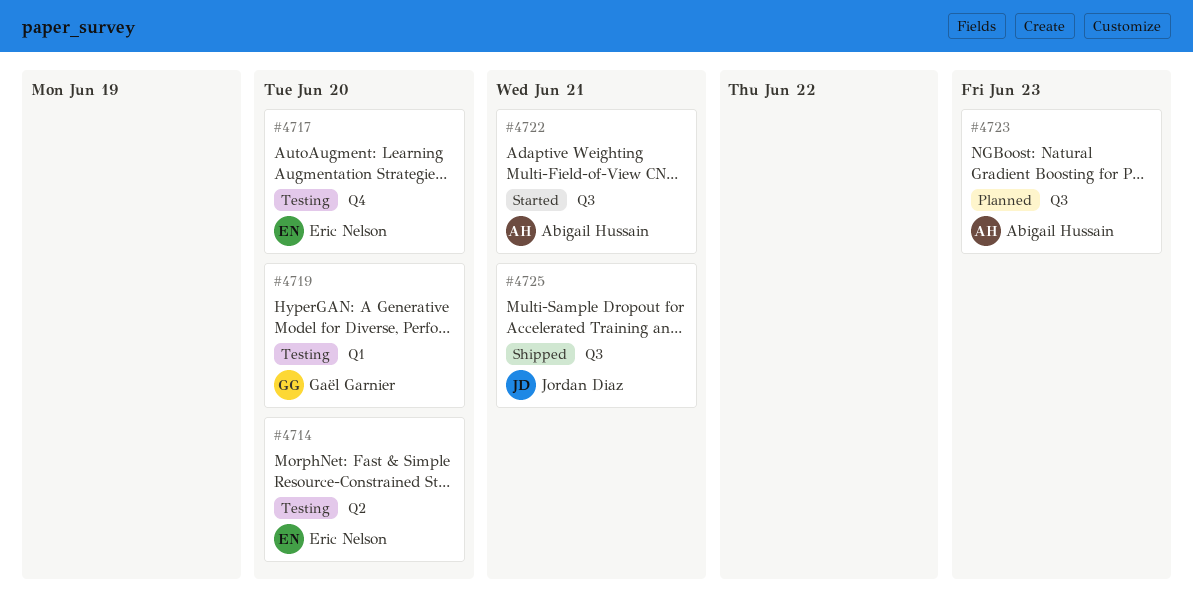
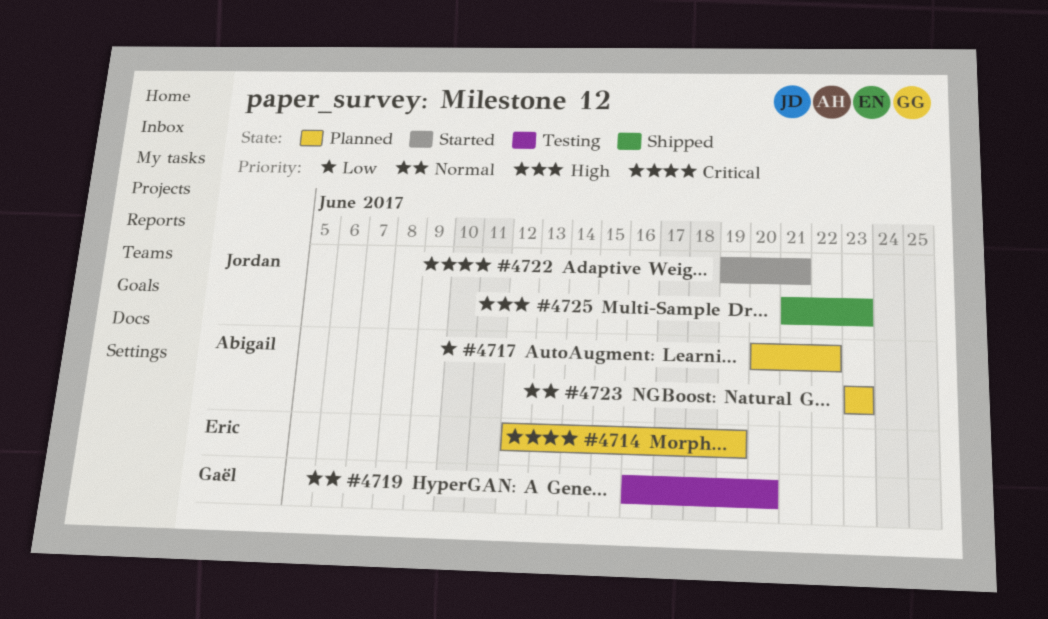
#4714, status: Testing -> Planned
#4714, due: Jun 20 -> Jun 19
#4717, status: Testing -> Planned
#4717, owner: Eric Nelson -> Abigail Hussain
#4717, due: Jun 20 -> Jun 22
#4722, owner: Abigail Hussain -> Jordan Diaz
#4725, due: Jun 21 -> Jun 23

